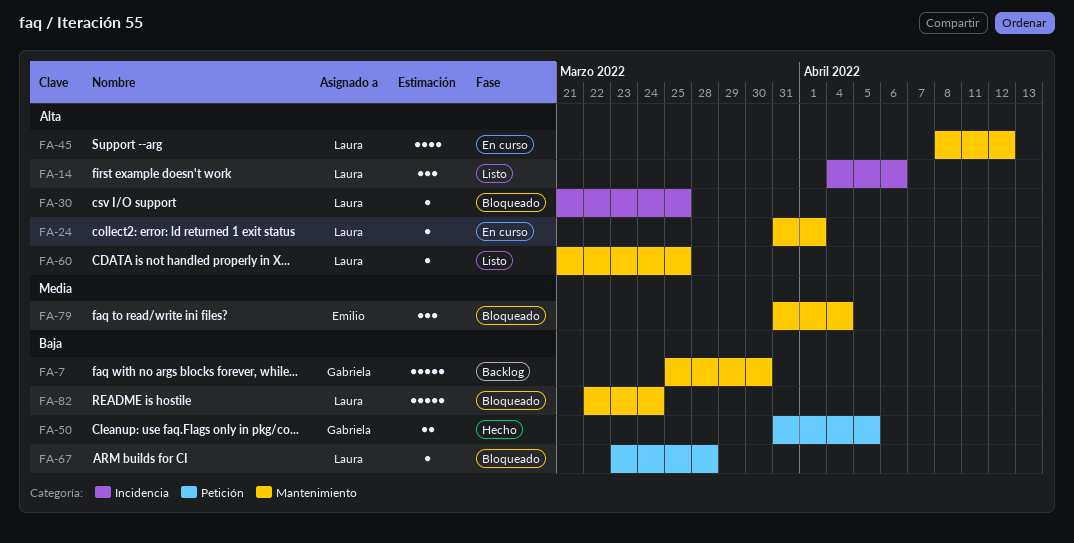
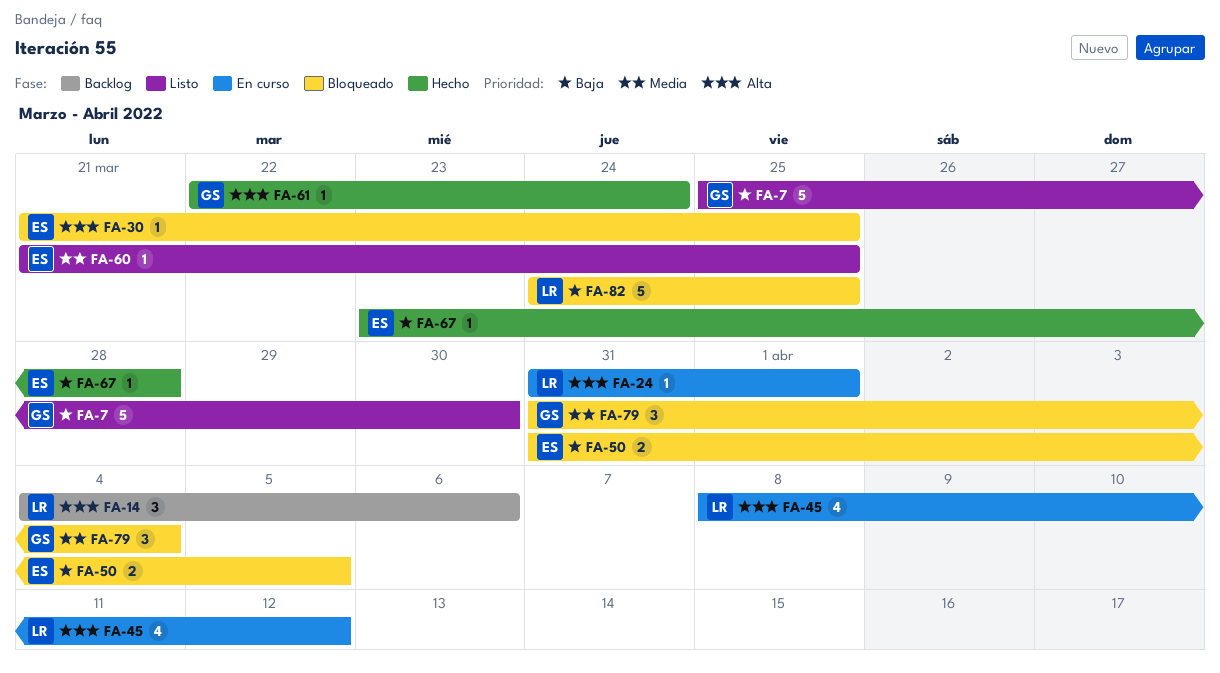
FA-7, status: Backlog -> Listo
FA-14, status: Listo -> Backlog
FA-30, owner: Laura -> Emilio
FA-50, status: Hecho -> Bloqueado
FA-50, owner: Gabriela -> Emilio
FA-60, owner: Laura -> Emilio
FA-60, priority: Alta -> Media
FA-61: none -> present
FA-67, status: Bloqueado -> Hecho
FA-67, owner: Laura -> Emilio
FA-79, owner: Emilio -> Gabriela
FA-82, start: Mar 22 -> Mar 24
FA-82, due: Mar 24 -> Mar 25

